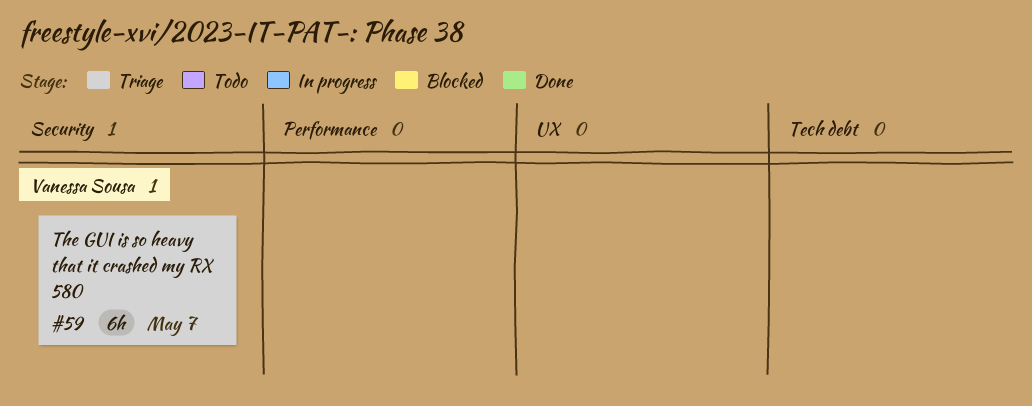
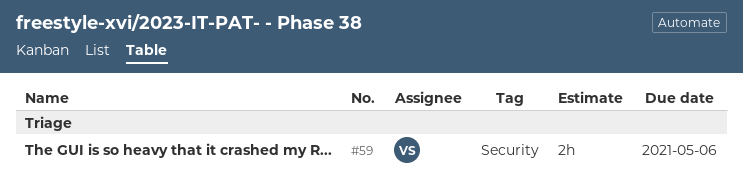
#59, estimate: 6h -> 2h
#59, due: May 7 -> May 6

